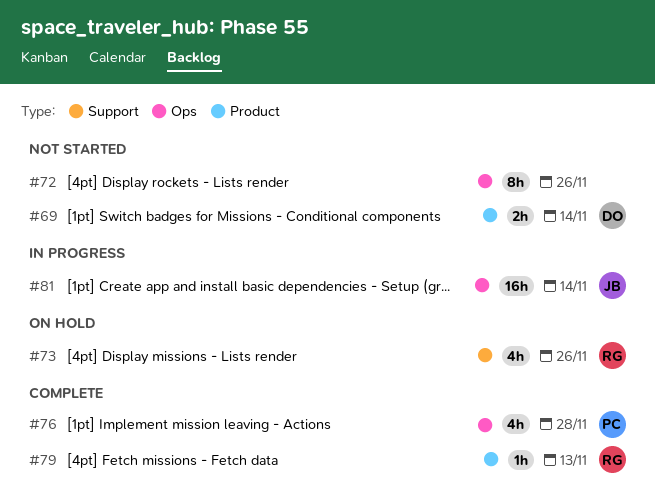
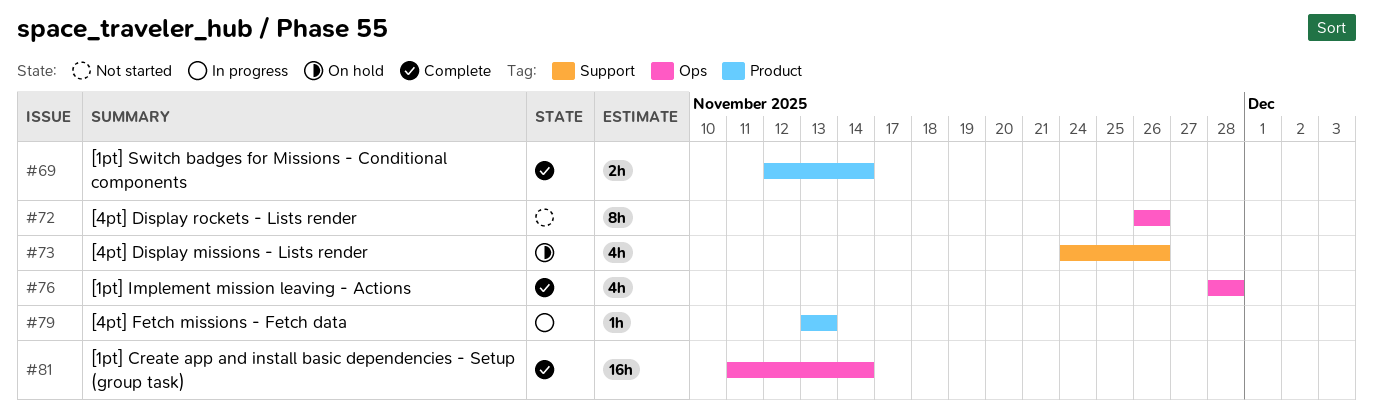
#69, status: Not started -> Complete
#79, status: Complete -> In progress
#81, status: In progress -> Complete

